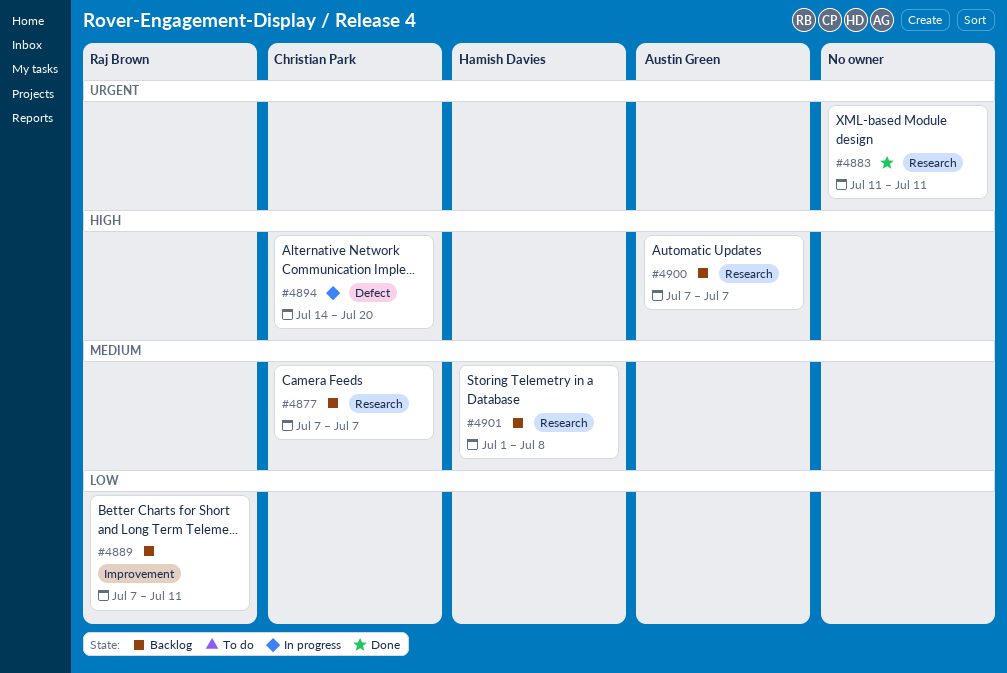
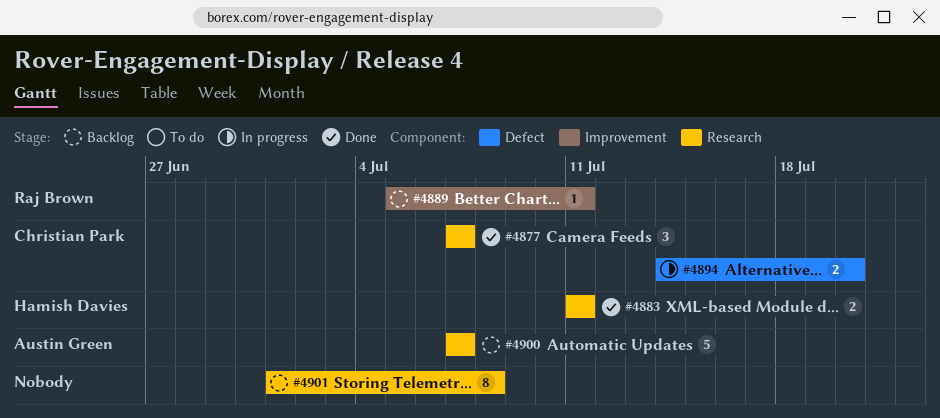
#4877, status: Backlog -> Done
#4883, owner: none -> Hamish Davies
#4889, start: Jul 7 -> Jul 5
#4901, owner: Hamish Davies -> none

